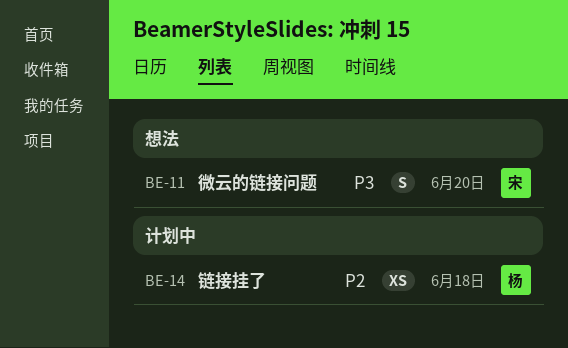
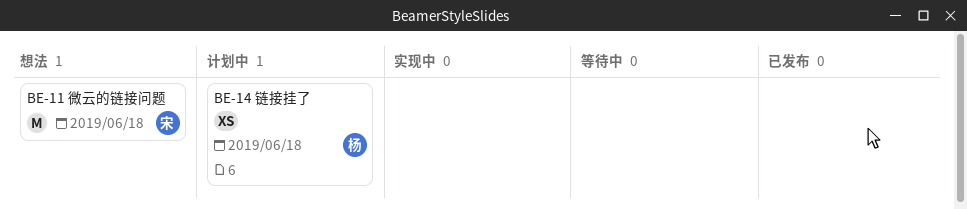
BE-11, estimate: S -> M
BE-11, due: Jun 20 -> Jun 18

